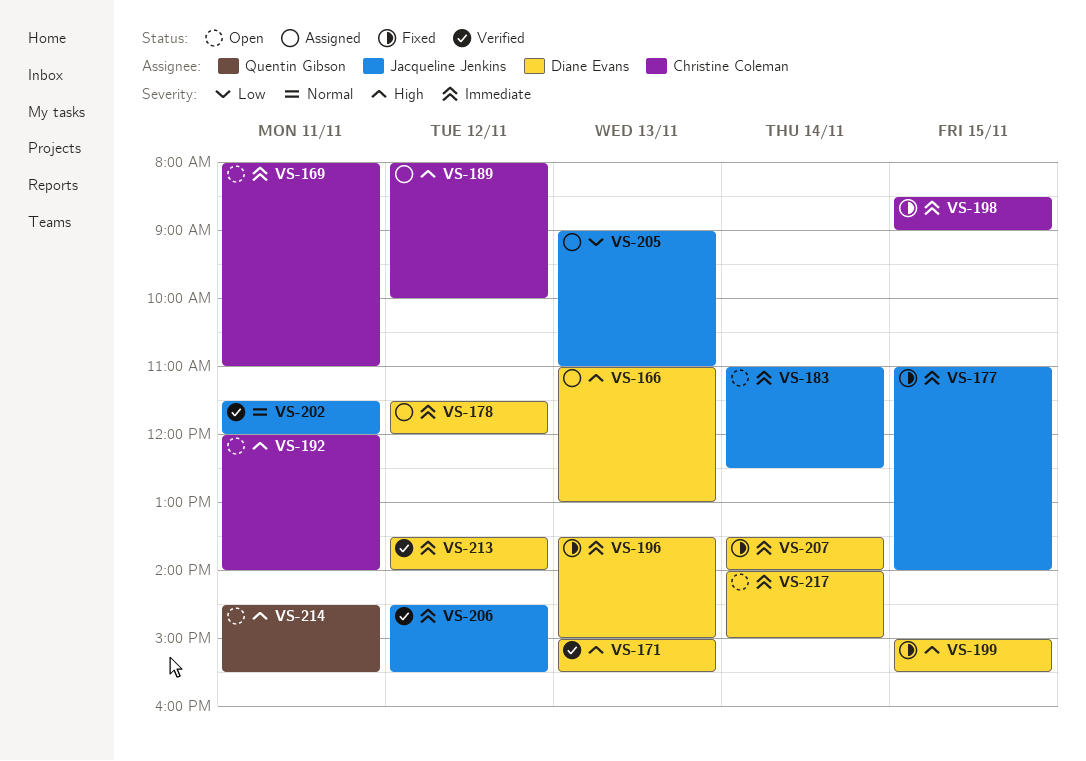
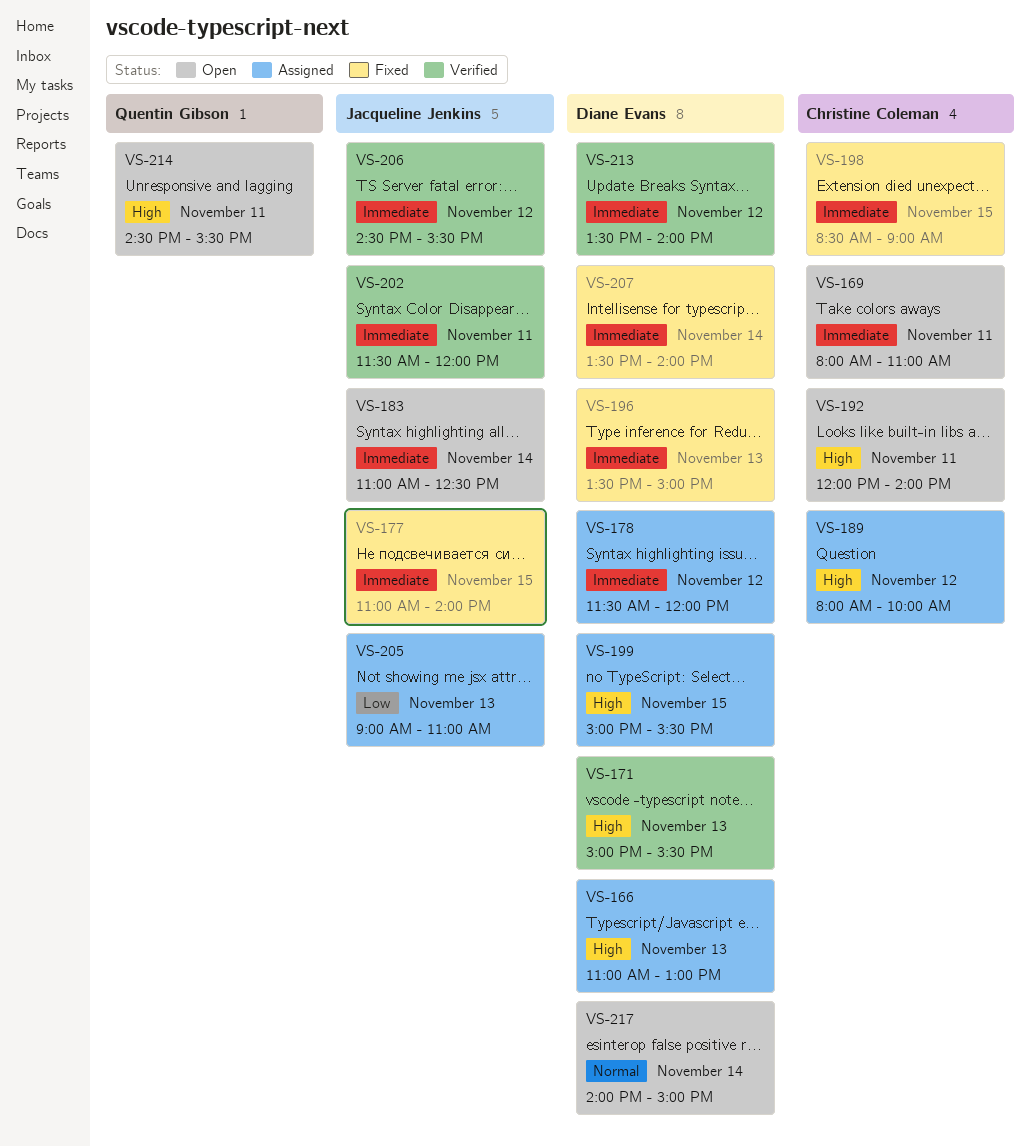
VS-199, status: Fixed -> Assigned
VS-202, priority: Normal -> Immediate
VS-217, priority: Immediate -> Normal

